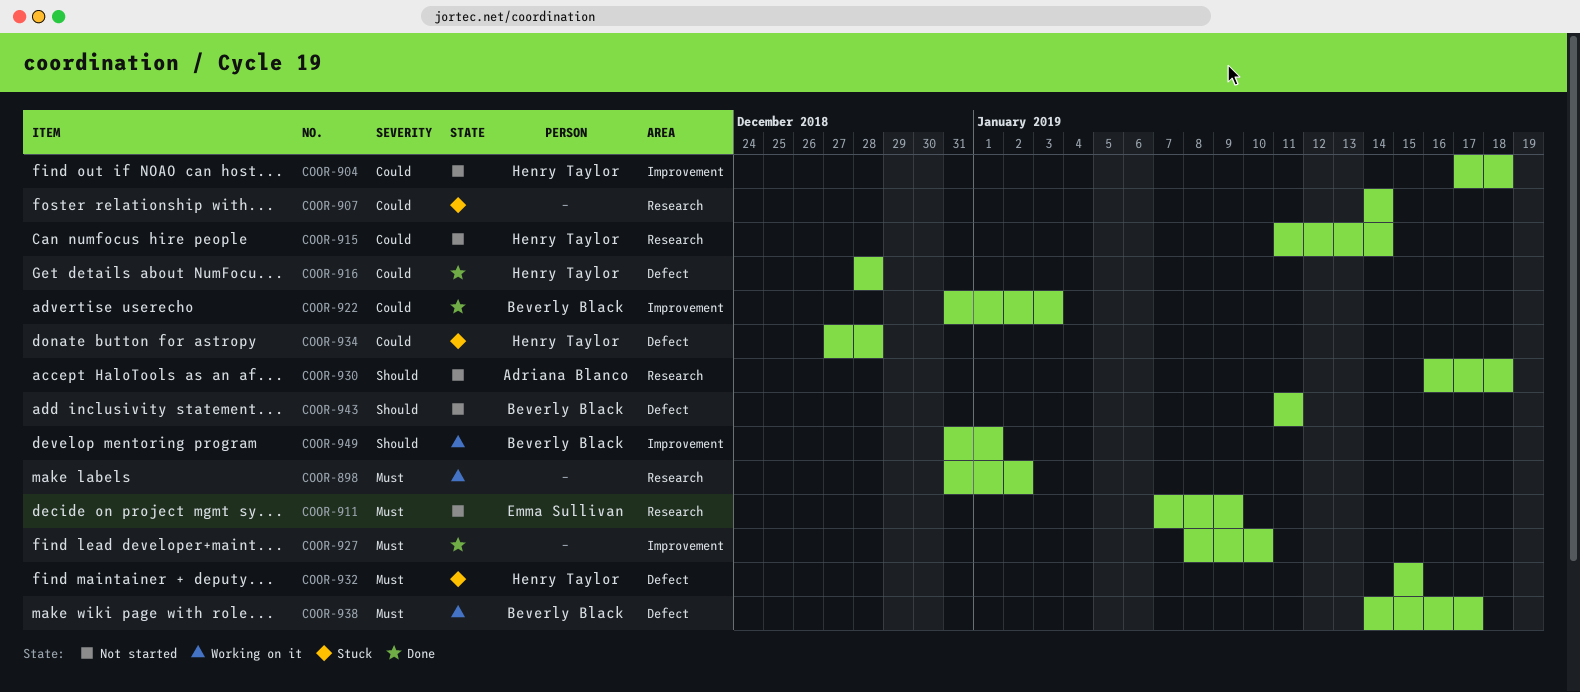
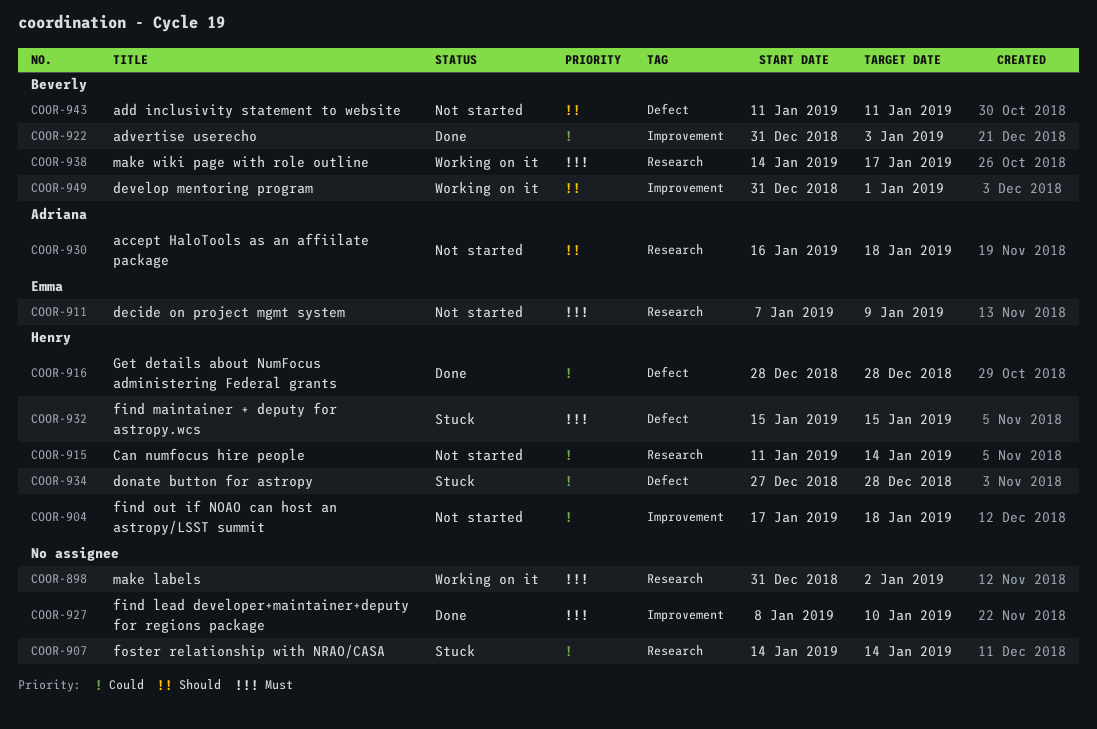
COOR-938, label: Defect -> Research

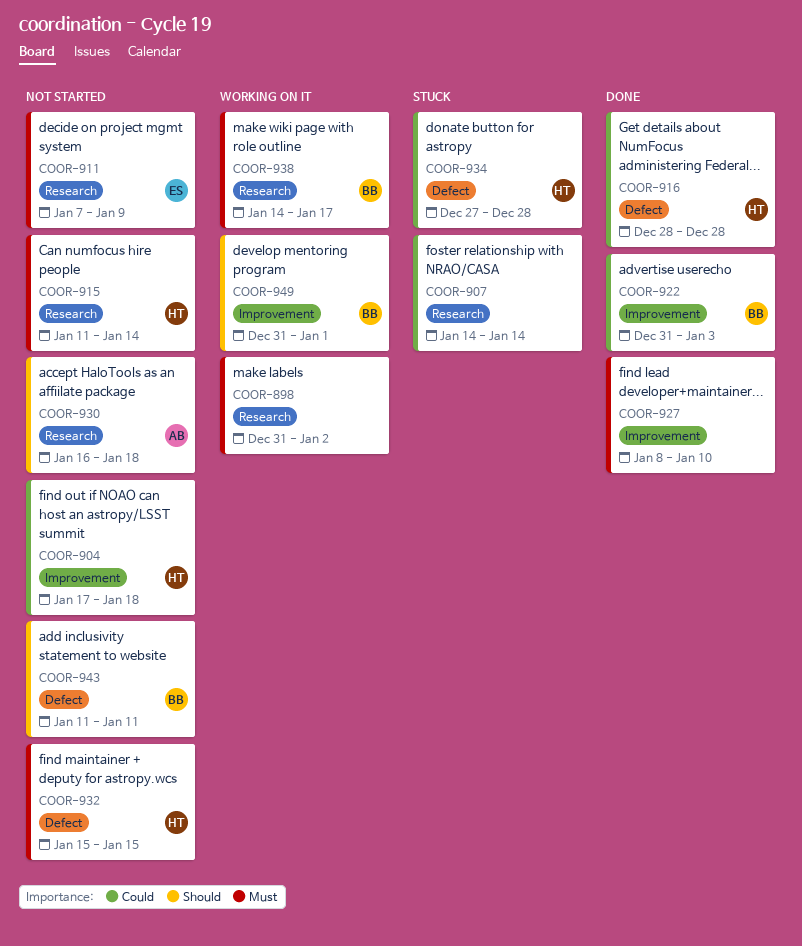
COOR-915, priority: Could -> Must
COOR-932, status: Stuck -> Not started

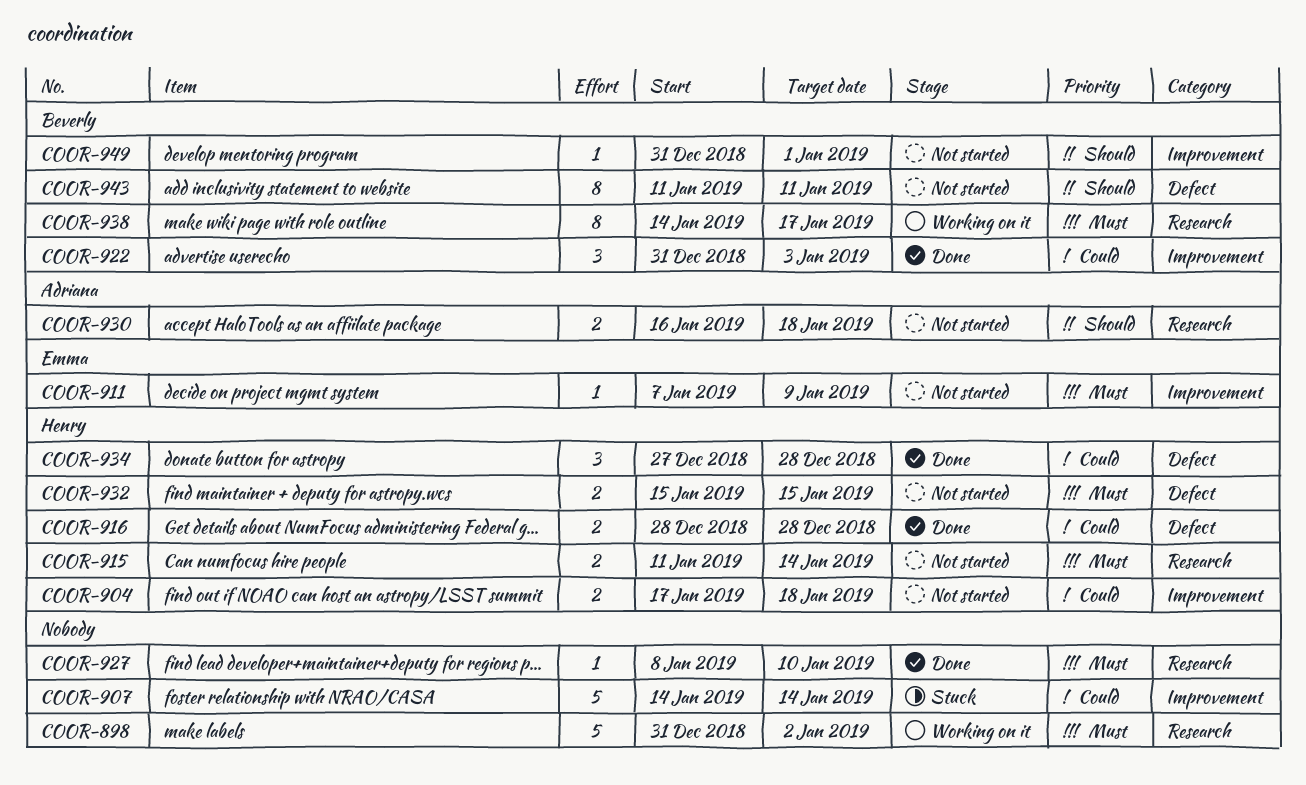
COOR-907, label: Research -> Improvement
COOR-911, label: Research -> Improvement
COOR-927, label: Improvement -> Research
COOR-934, status: Stuck -> Done
COOR-949, status: Working on it -> Not started

